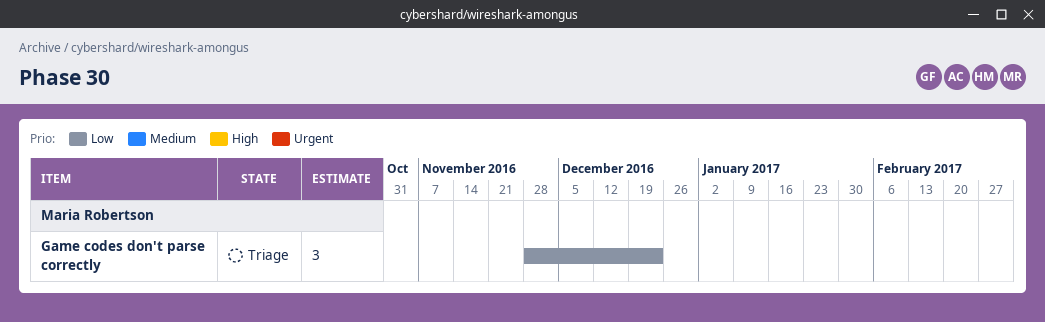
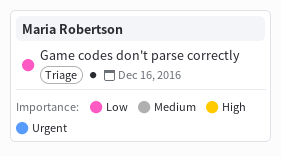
Game codes don't parse correctly, estimate: 3 -> 1
Game codes don't parse correctly, due: Dec 23 -> Dec 16

